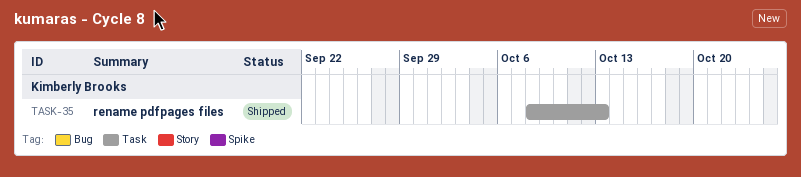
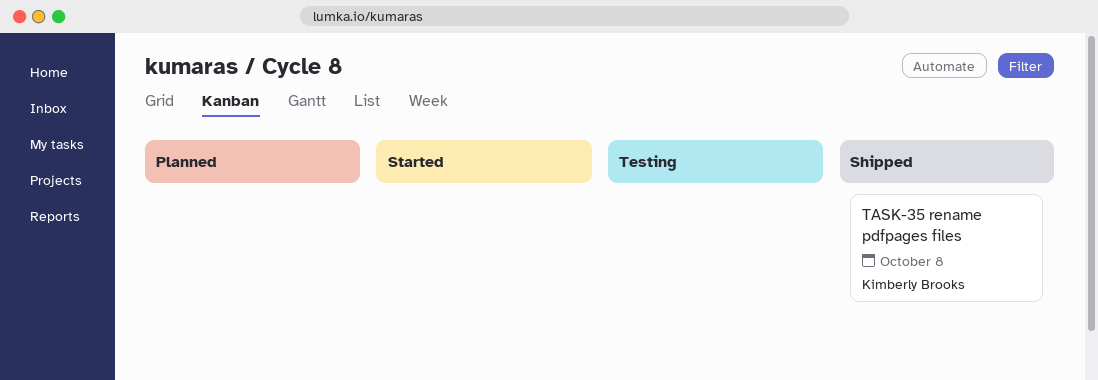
TASK-35, due: Oct 13 -> Oct 8

